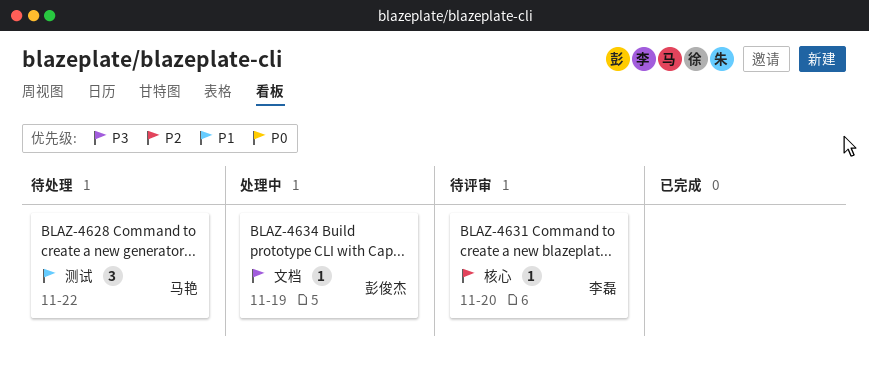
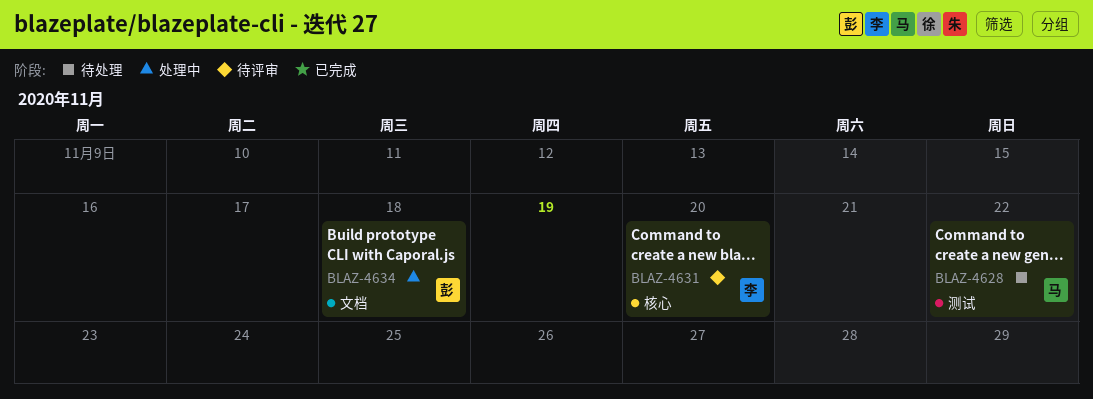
BLAZ-4634, due: Nov 19 -> Nov 18

